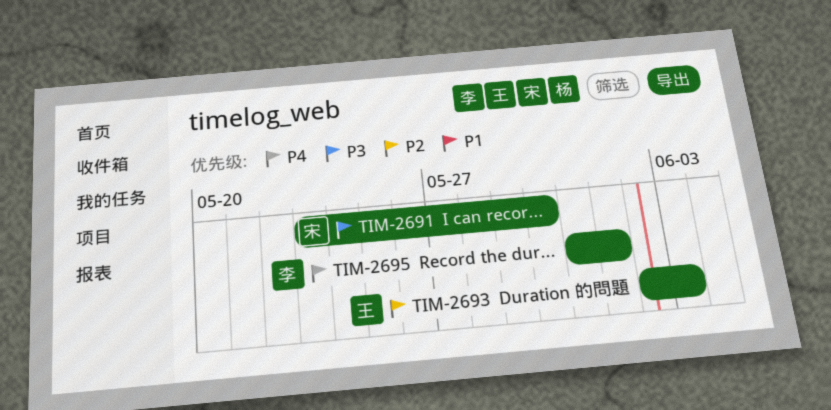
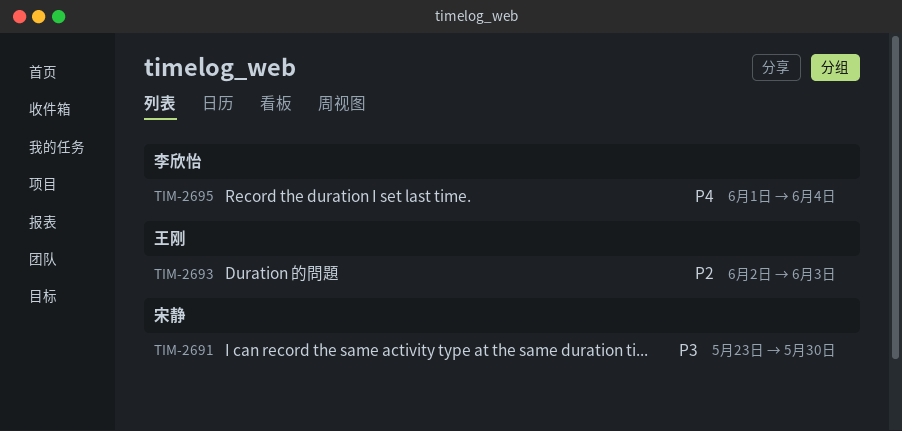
TIM-2695, start: May 31 -> Jun 1
TIM-2695, due: Jun 1 -> Jun 4

